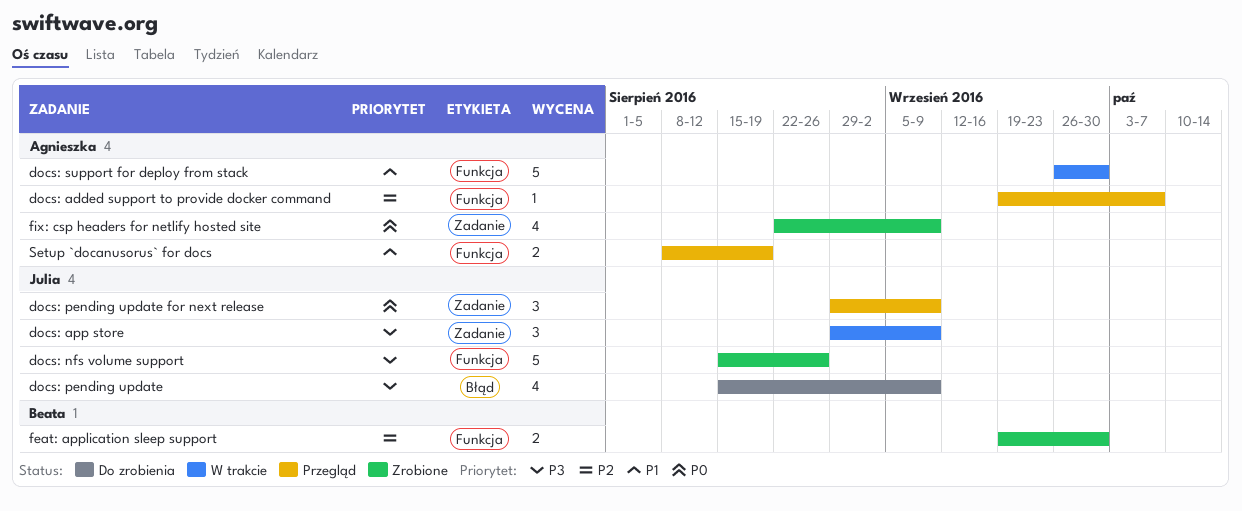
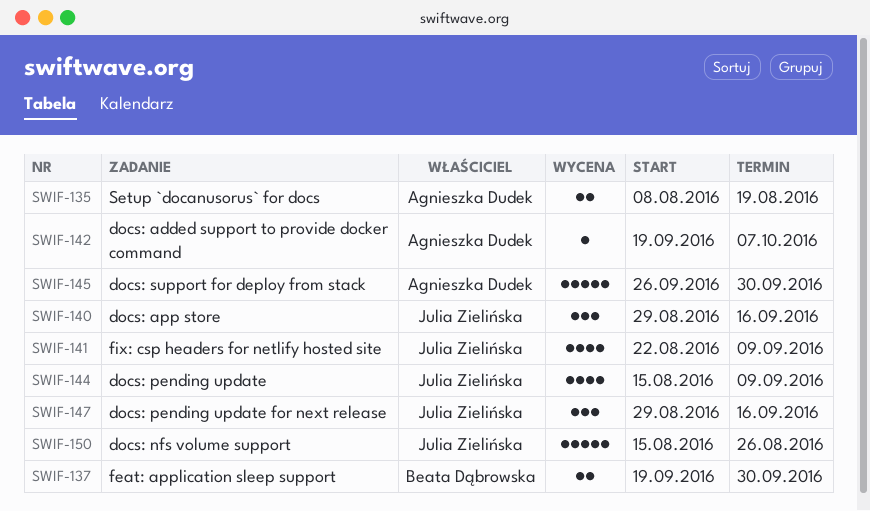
docs: app store, due: Sep 9 -> Sep 16
docs: pending update for next release, due: Sep 9 -> Sep 16
fix: csp headers for netlify hosted site, owner: Agnieszka Dudek -> Julia Zielińska

